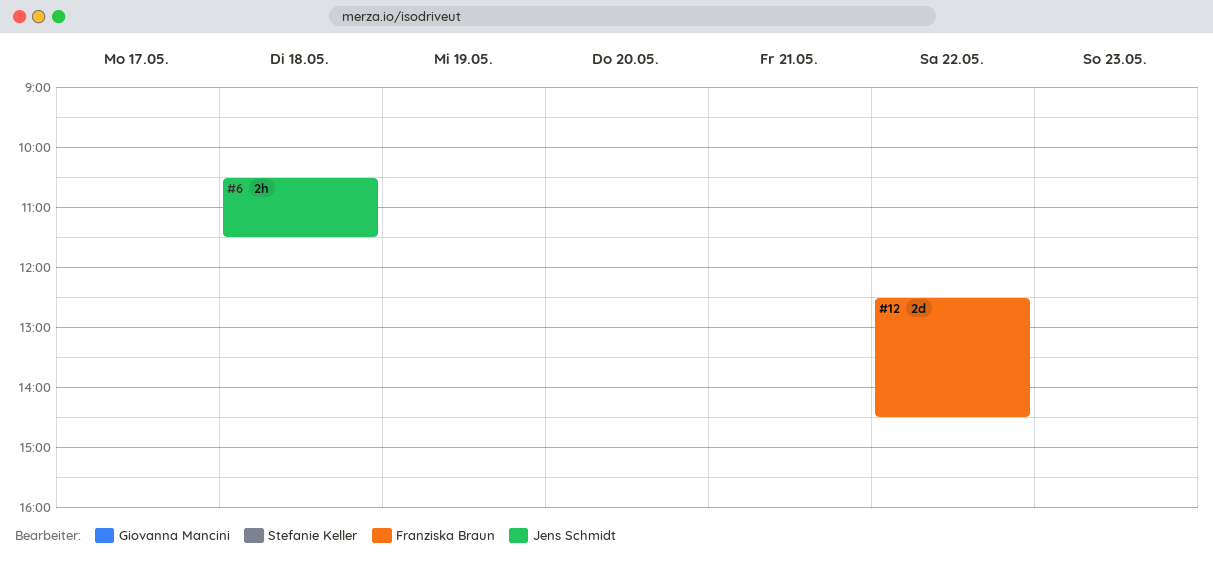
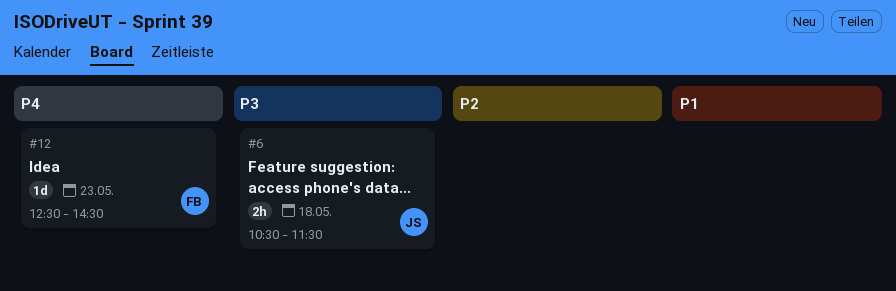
#12, estimate: 2d -> 1d
#12, day: May 22 -> May 23

